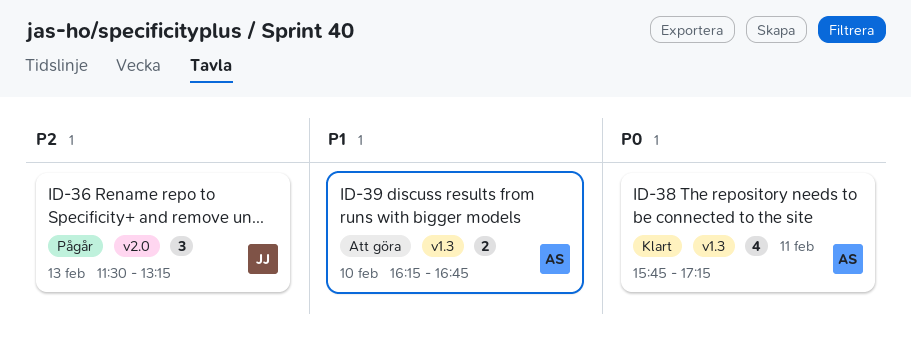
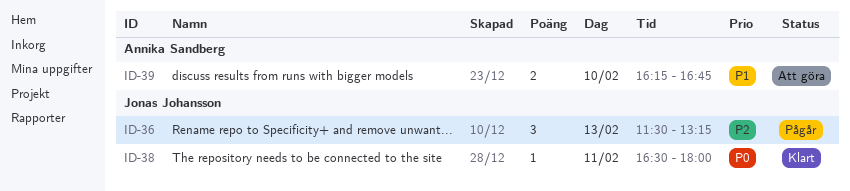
ID-38, owner: Annika Sandberg -> Jonas Johansson
ID-38, estimate: 4 -> 1
ID-38, begins: 15:45 -> 16:30
ID-38, ends: 17:15 -> 18:00

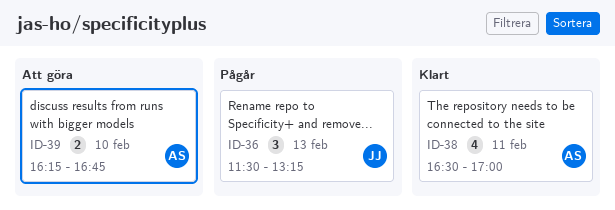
ID-38, owner: Jonas Johansson -> Annika Sandberg
ID-38, estimate: 1 -> 4
ID-38, ends: 18:00 -> 17:00

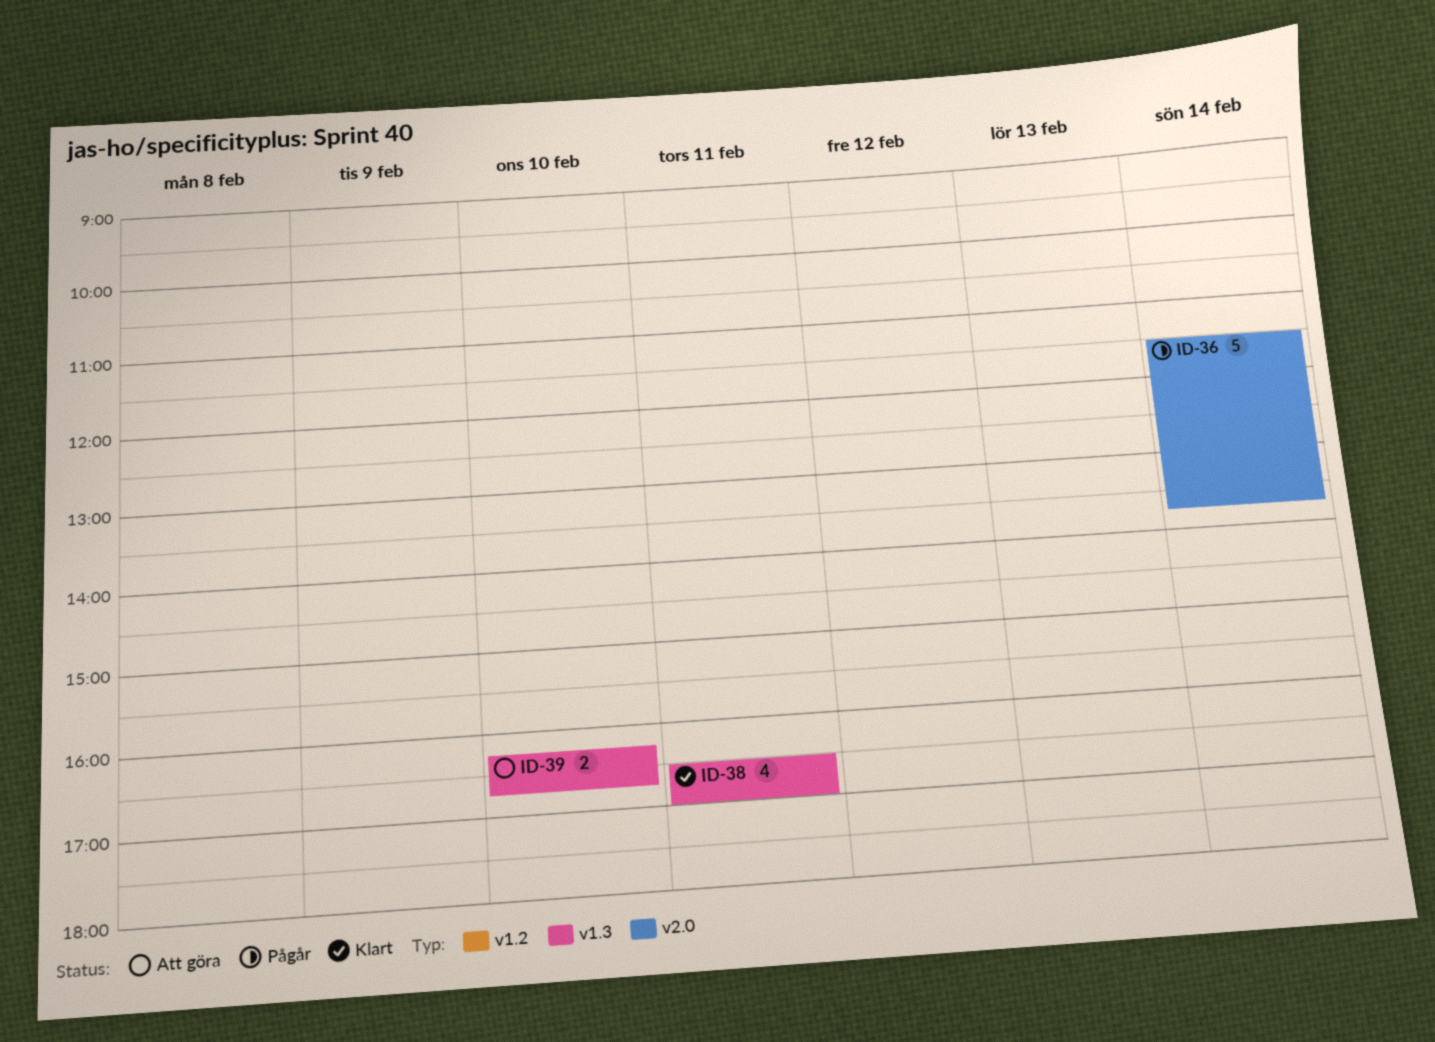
ID-36, estimate: 3 -> 5
ID-36, day: Feb 13 -> Feb 14
ID-36, ends: 13:15 -> 13:45

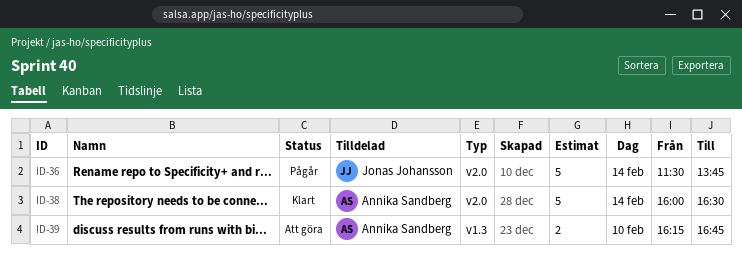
ID-38, label: v1.3 -> v2.0
ID-38, estimate: 4 -> 5
ID-38, day: Feb 11 -> Feb 14
ID-38, begins: 16:30 -> 16:00
ID-38, ends: 17:00 -> 16:30

